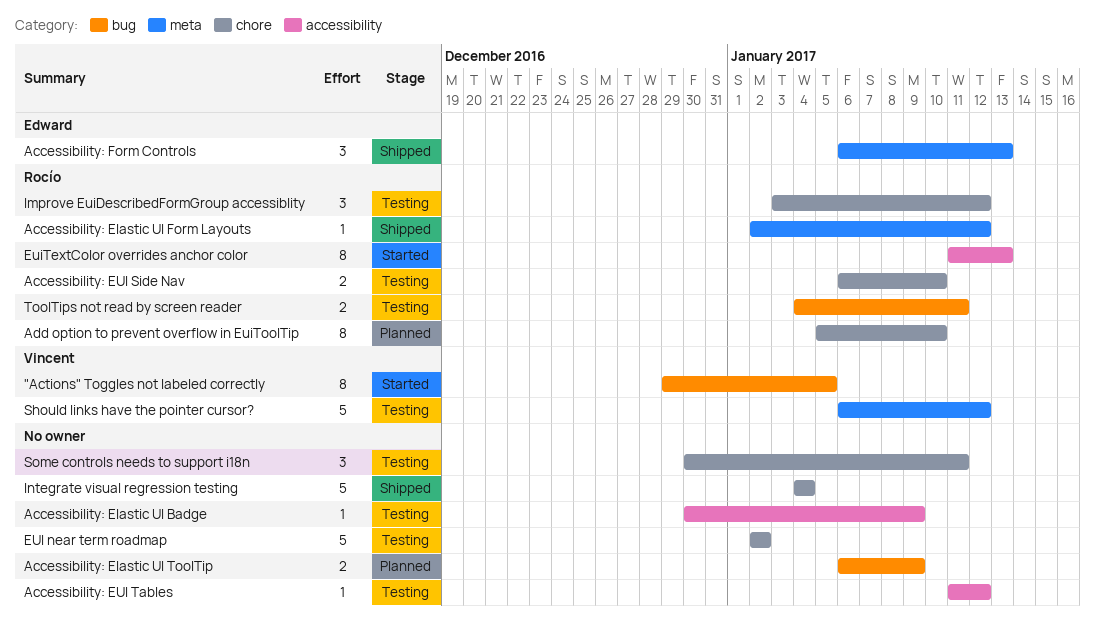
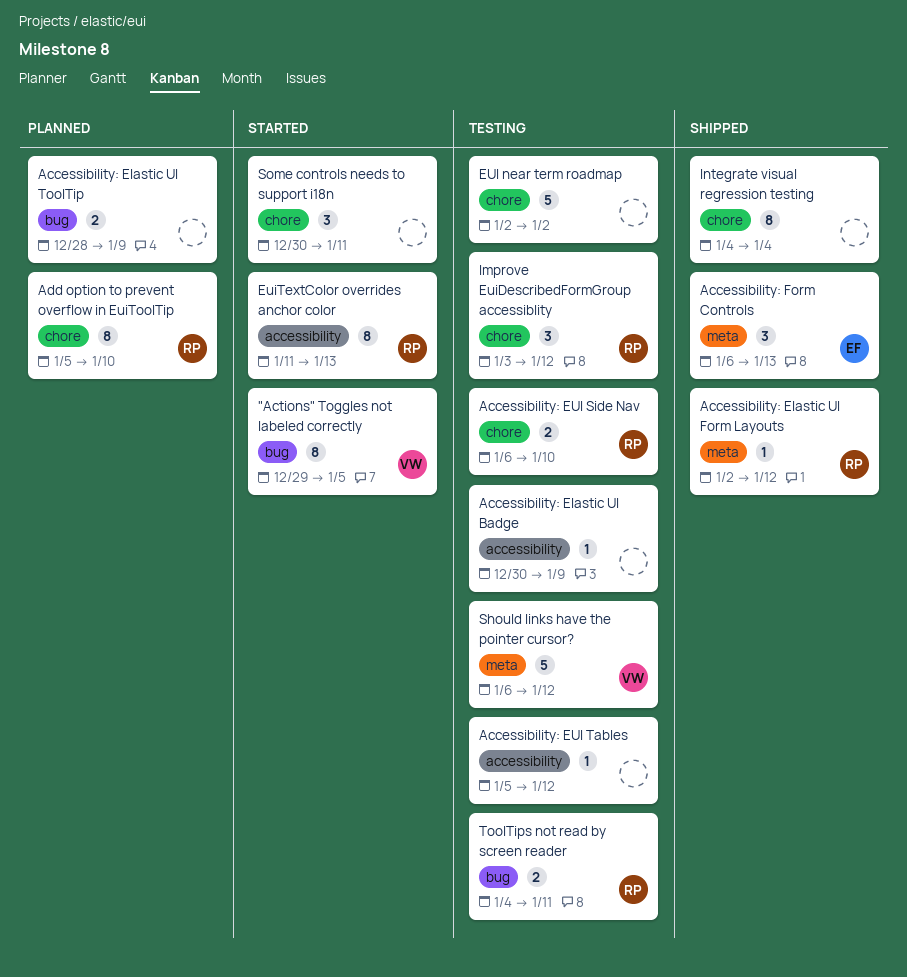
Accessibility: Elastic UI ToolTip, start: Jan 6 -> Dec 28
Accessibility: EUI Tables, start: Jan 11 -> Jan 5
Integrate visual regression testing, estimate: 5 -> 8
Some controls needs to support i18n, status: Testing -> Started

